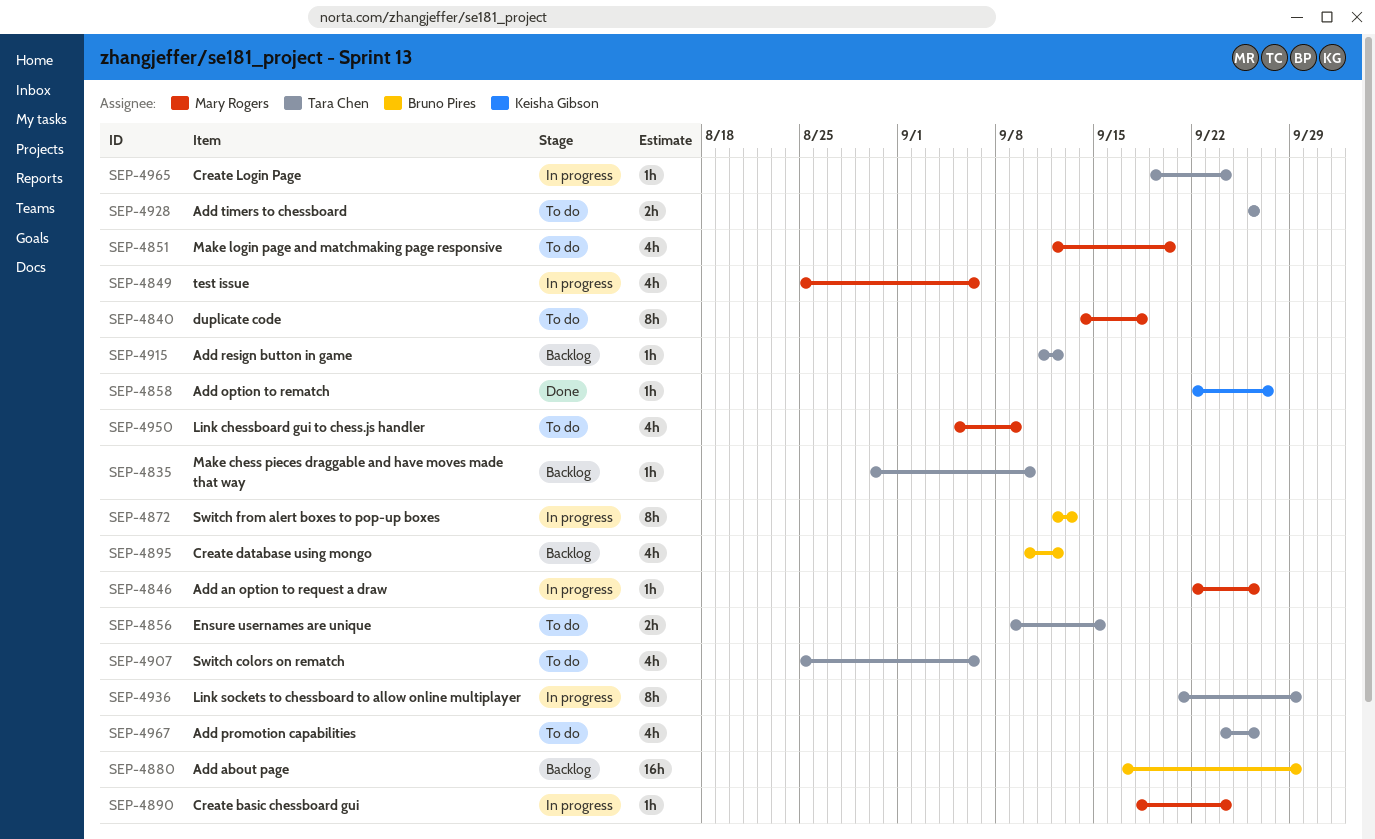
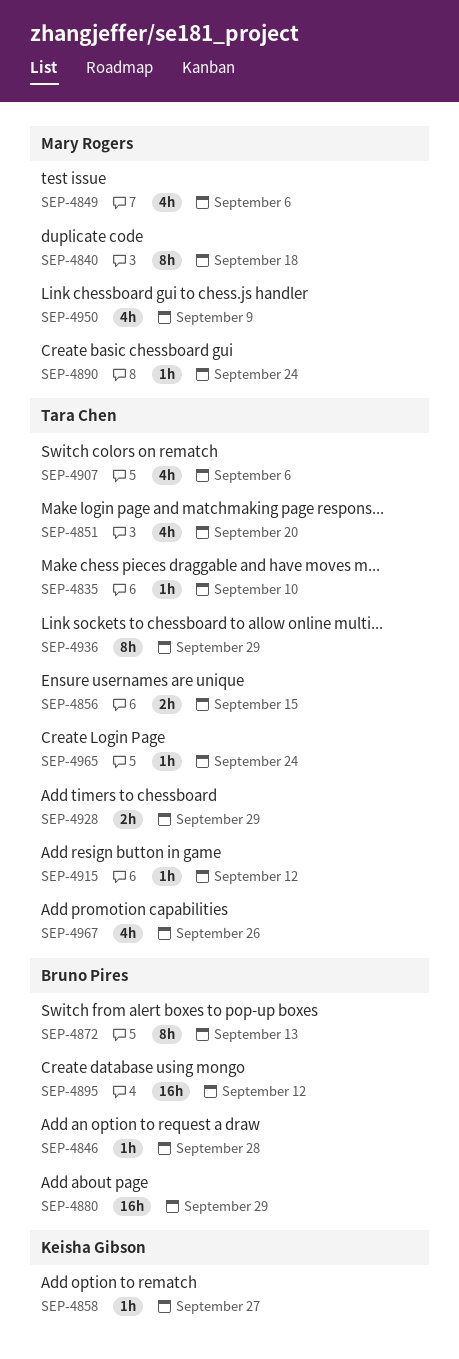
SEP-4846, owner: Mary Rogers -> Bruno Pires
SEP-4846, due: Sep 26 -> Sep 28
SEP-4851, owner: Mary Rogers -> Tara Chen
SEP-4895, estimate: 4h -> 16h
SEP-4928, due: Sep 26 -> Sep 29

